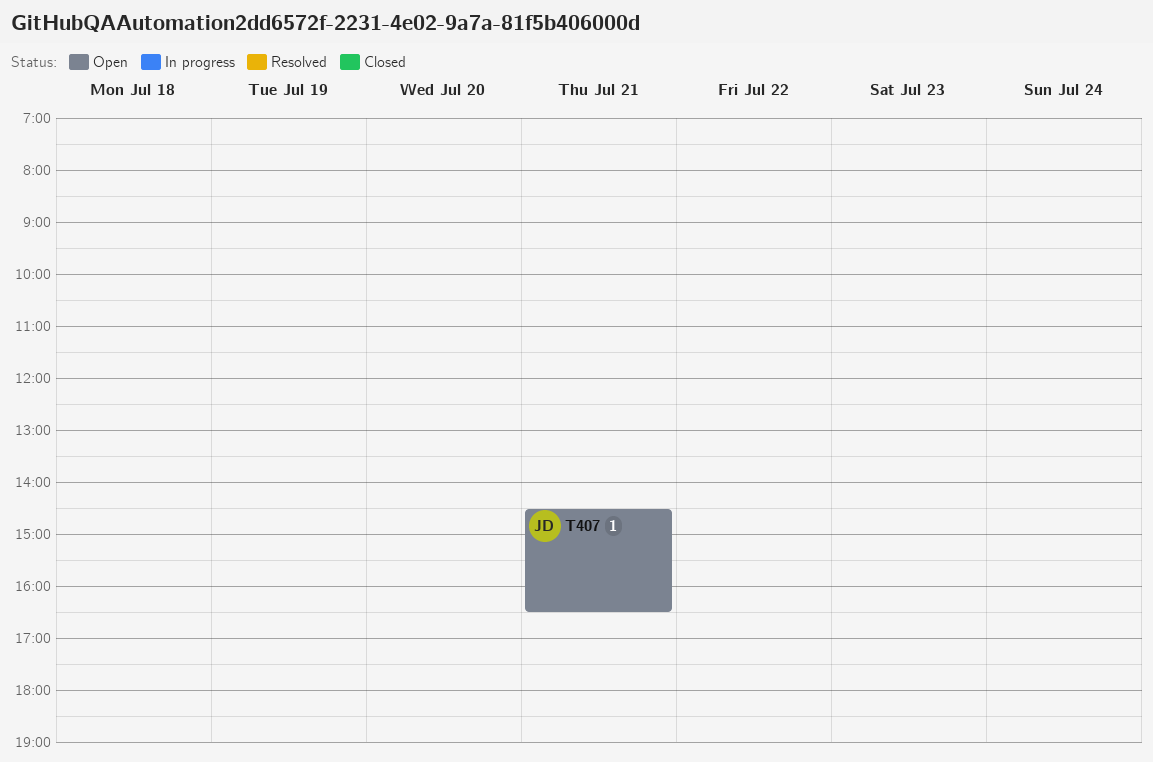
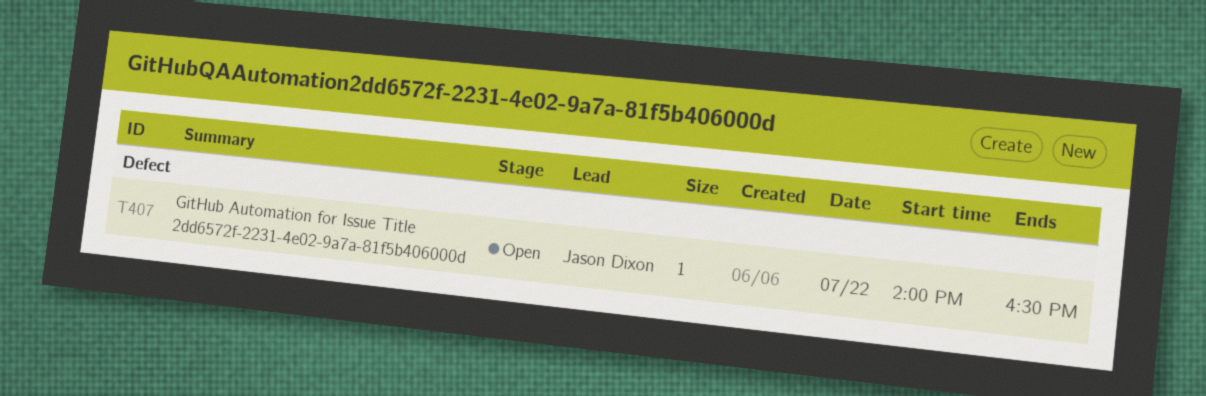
T407, day: Jul 21 -> Jul 22
T407, begins: 14:30 -> 14:00

